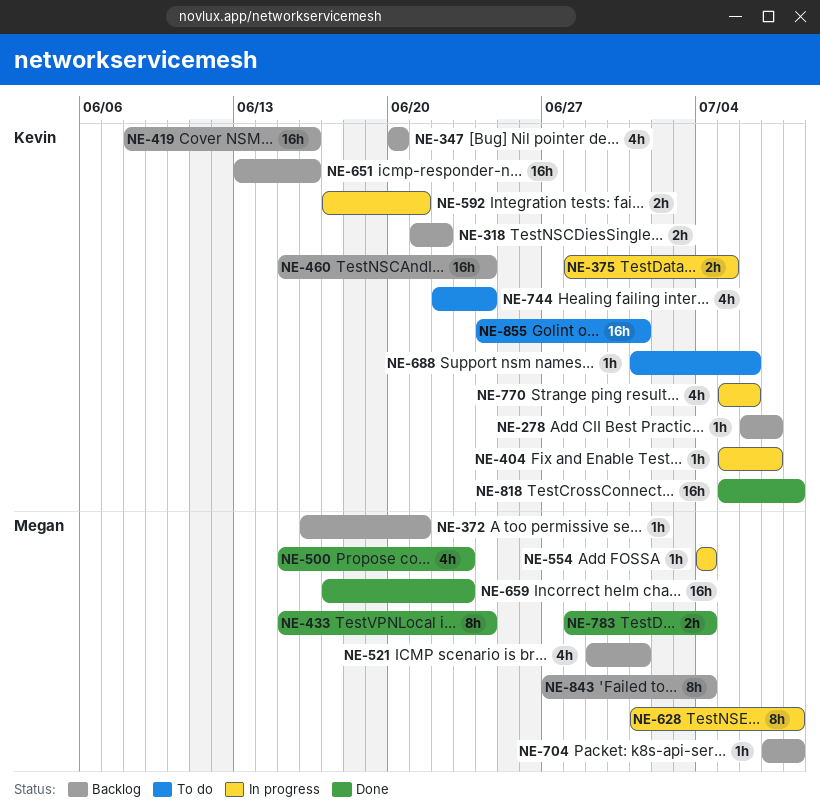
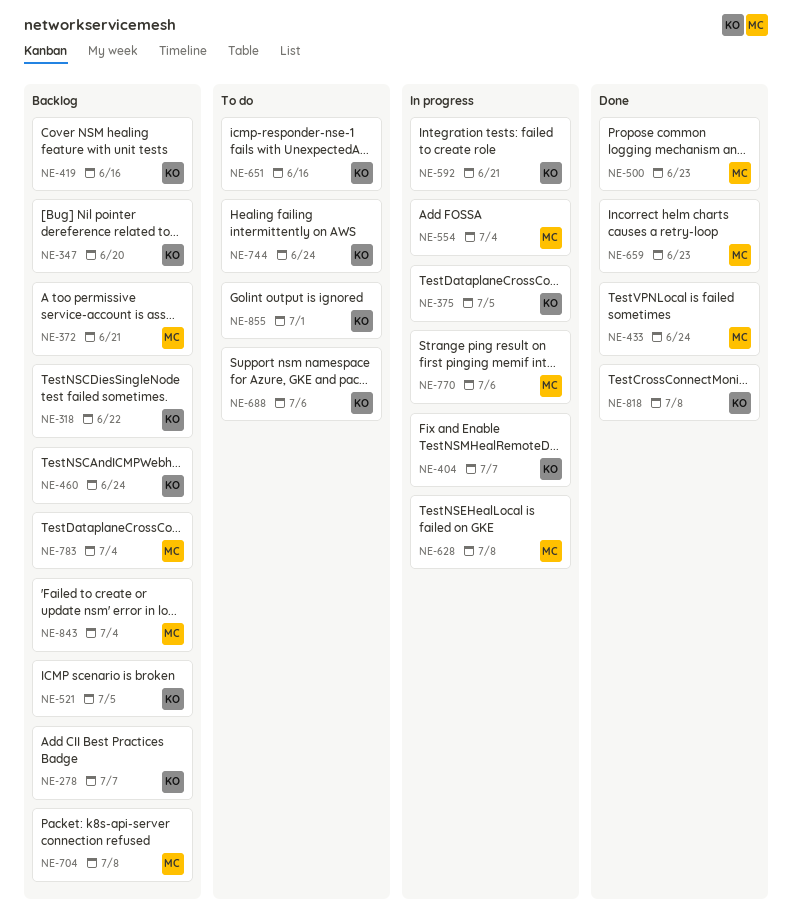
NE-521, owner: Megan -> Kevin
NE-521, due: Jul 1 -> Jul 5
NE-651, status: Backlog -> To do
NE-770, owner: Kevin -> Megan
NE-783, status: Done -> Backlog

